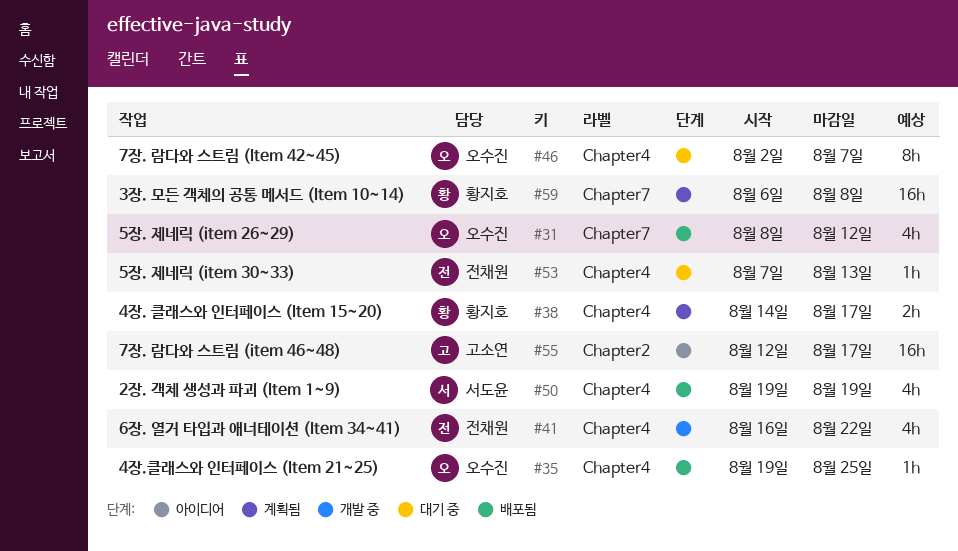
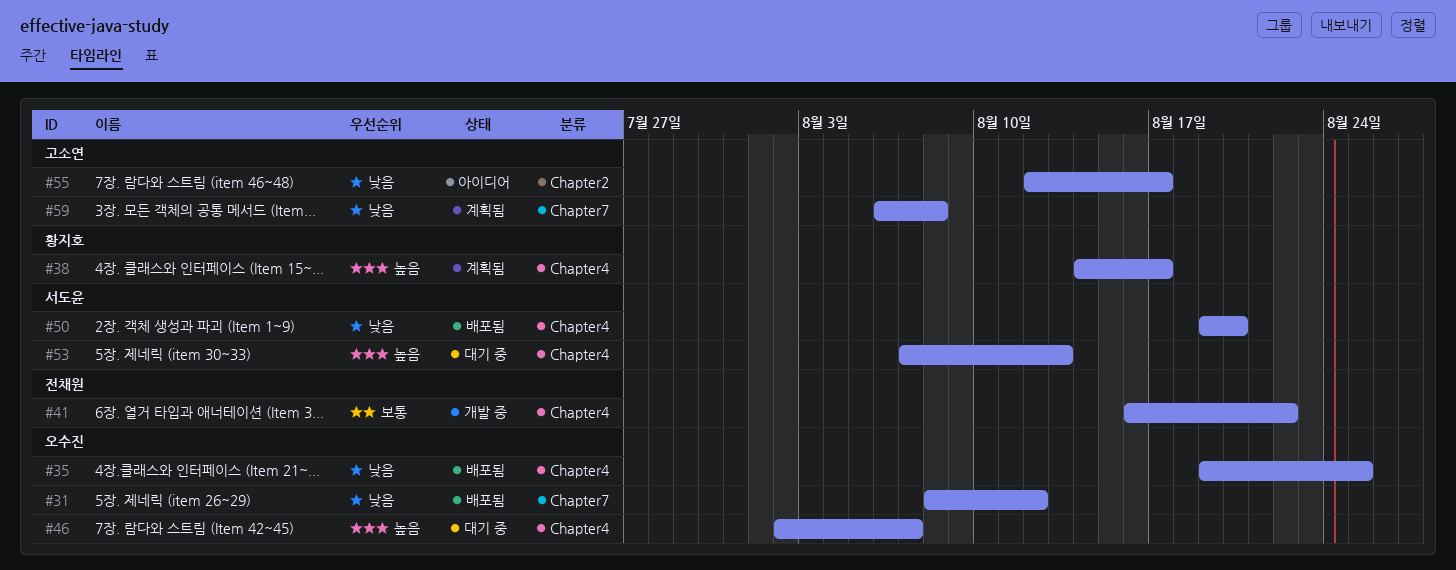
#50, due: Aug 19 -> Aug 20
#53, owner: 전채원 -> 서도윤
#59, owner: 황지호 -> 고소연

